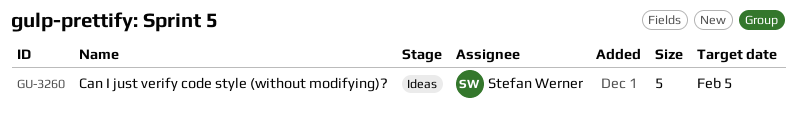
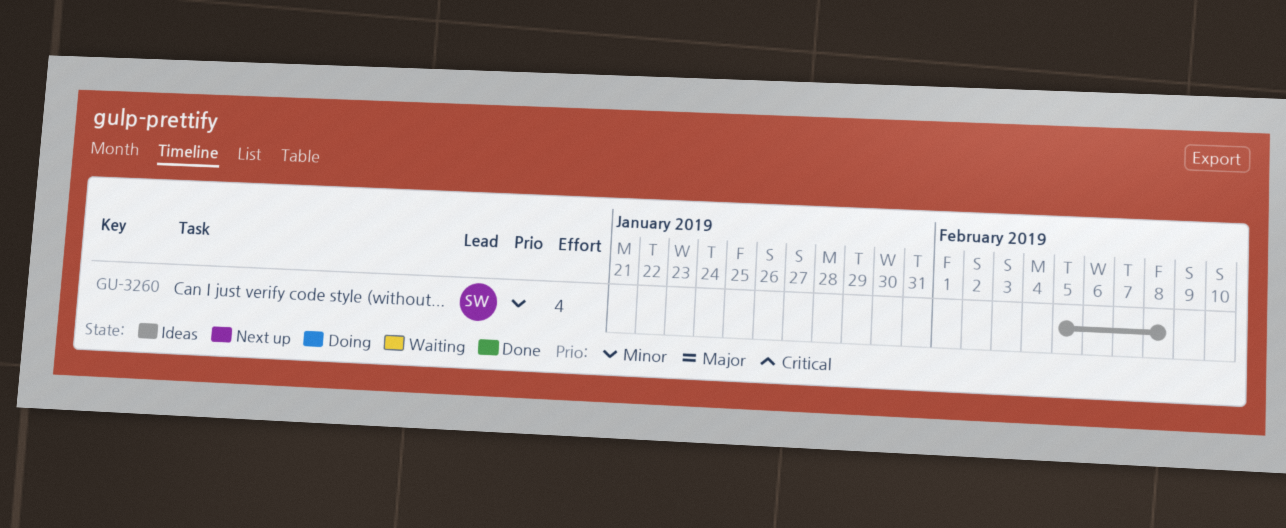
GU-3260, estimate: 5 -> 4
GU-3260, due: Feb 5 -> Feb 8

